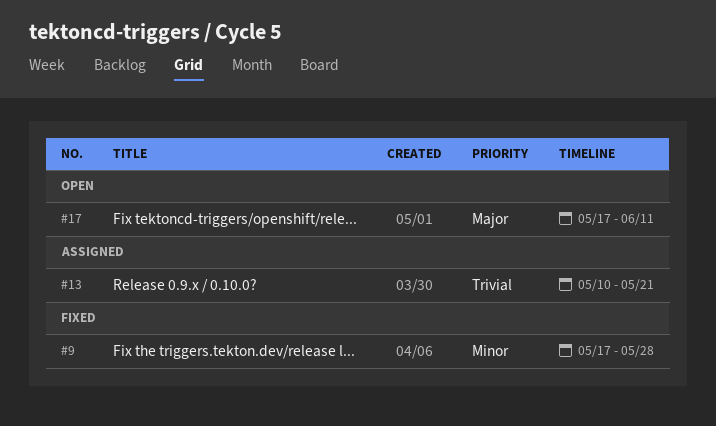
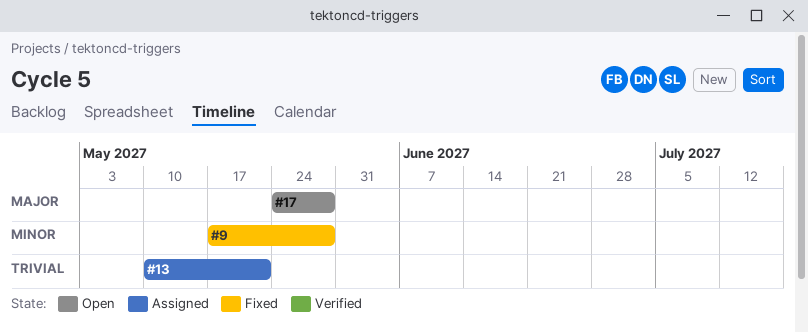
#17, start: May 17 -> May 24
#17, due: Jun 11 -> May 28

